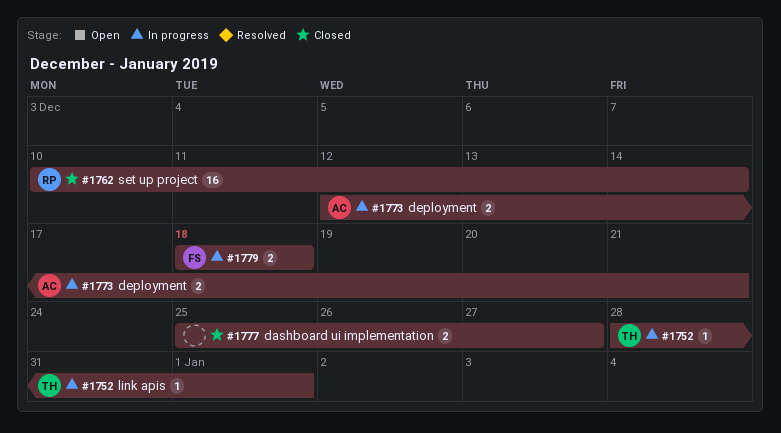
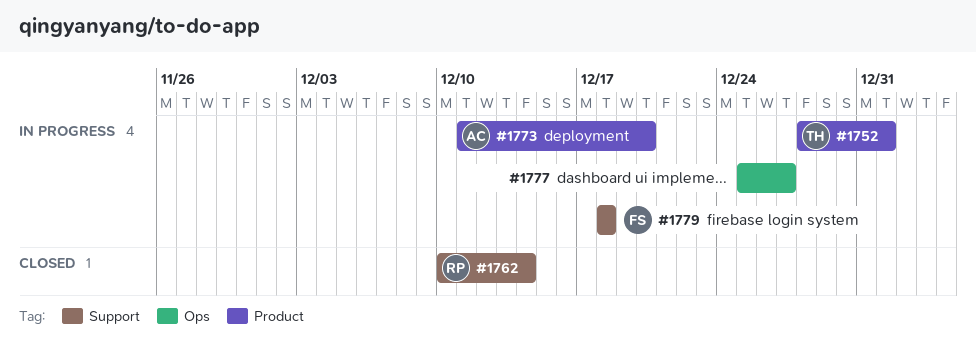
#1773, start: Dec 12 -> Dec 11
#1773, due: Dec 21 -> Dec 20
#1777, status: Closed -> In progress

